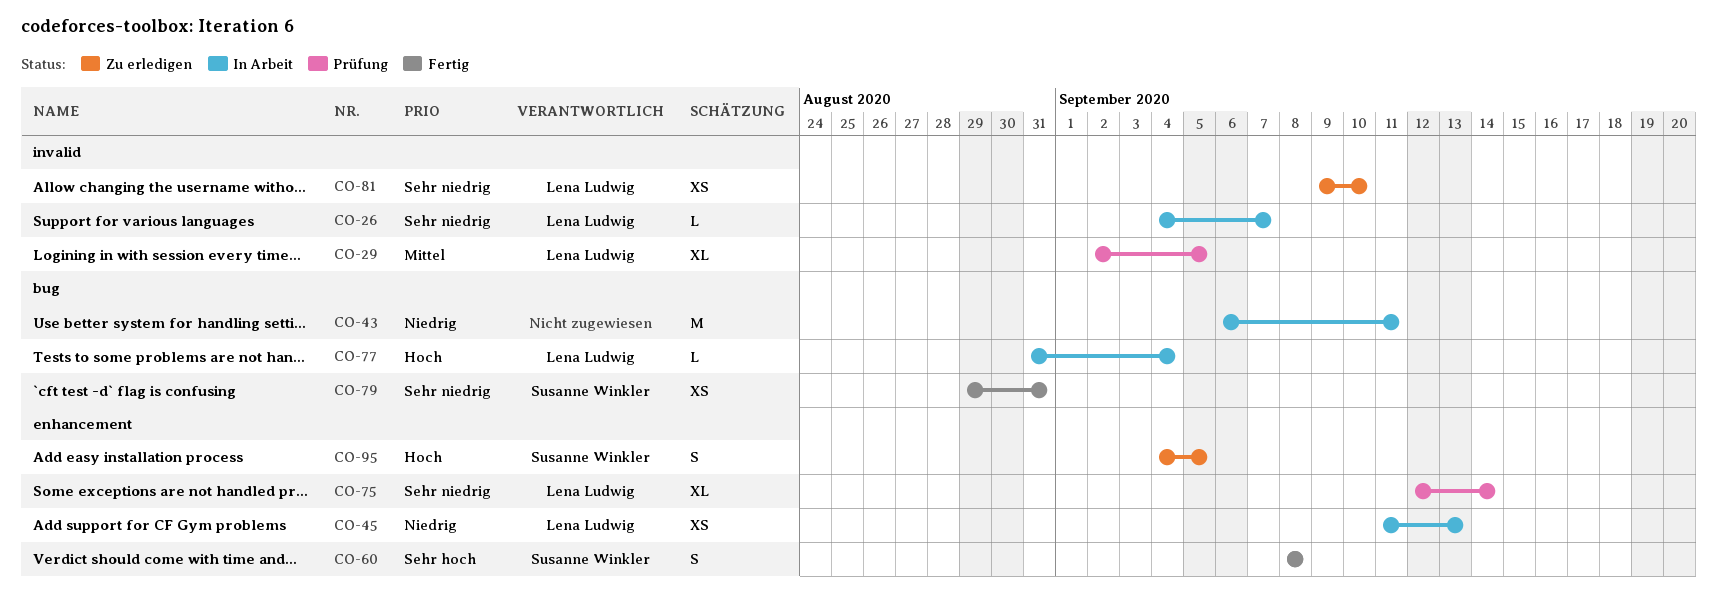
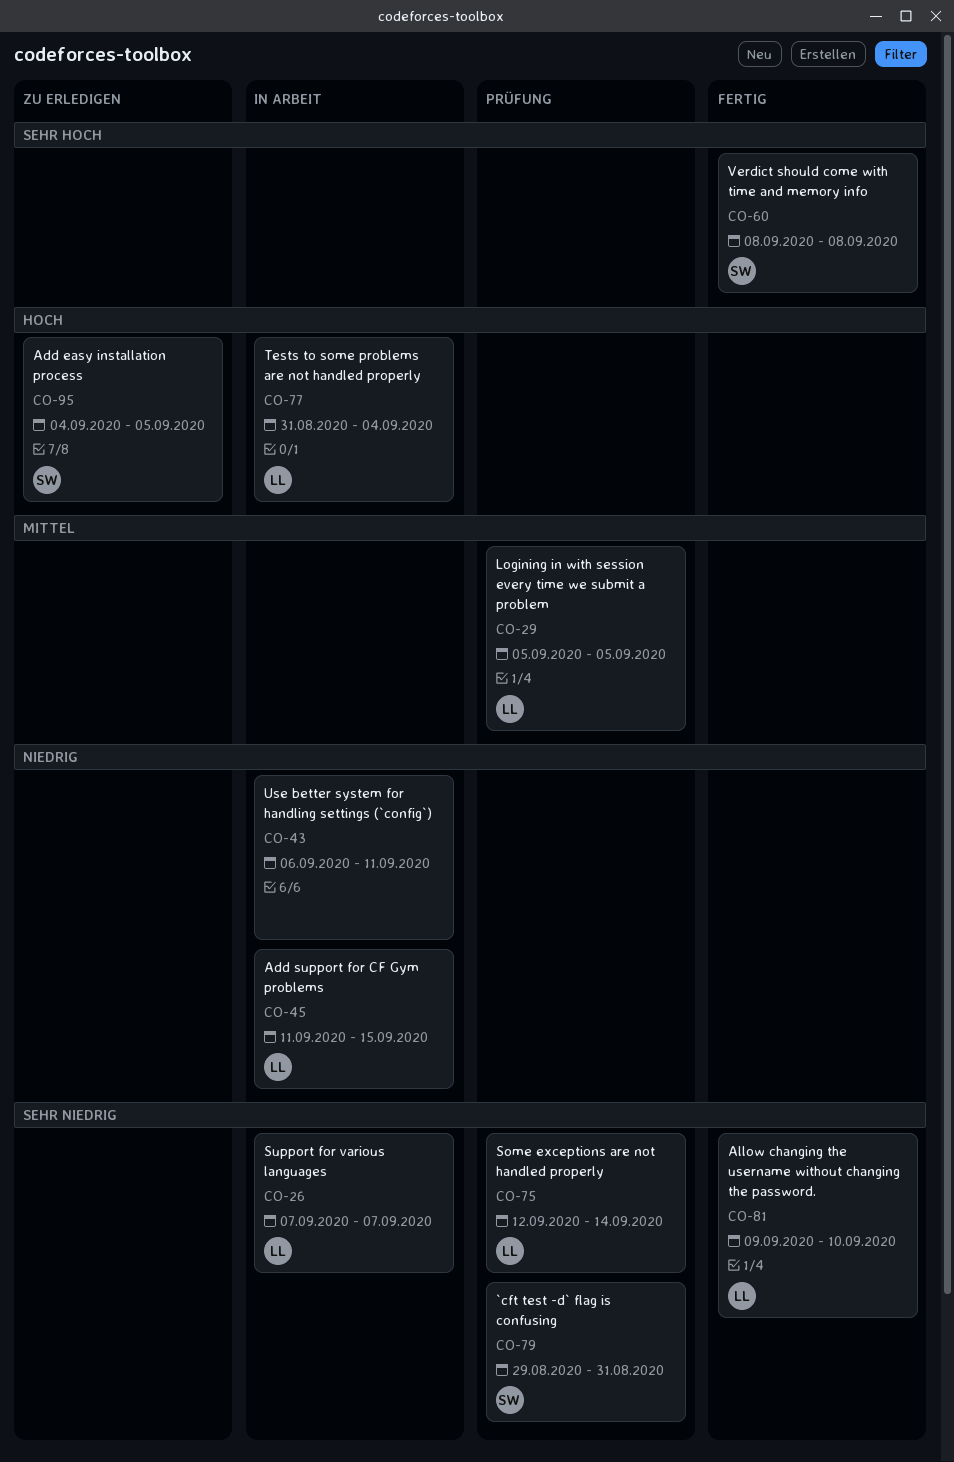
CO-26, start: Sep 4 -> Sep 7
CO-29, start: Sep 2 -> Sep 5
CO-45, due: Sep 13 -> Sep 15
CO-79, status: Fertig -> Prüfung
CO-81, status: Zu erledigen -> Fertig

